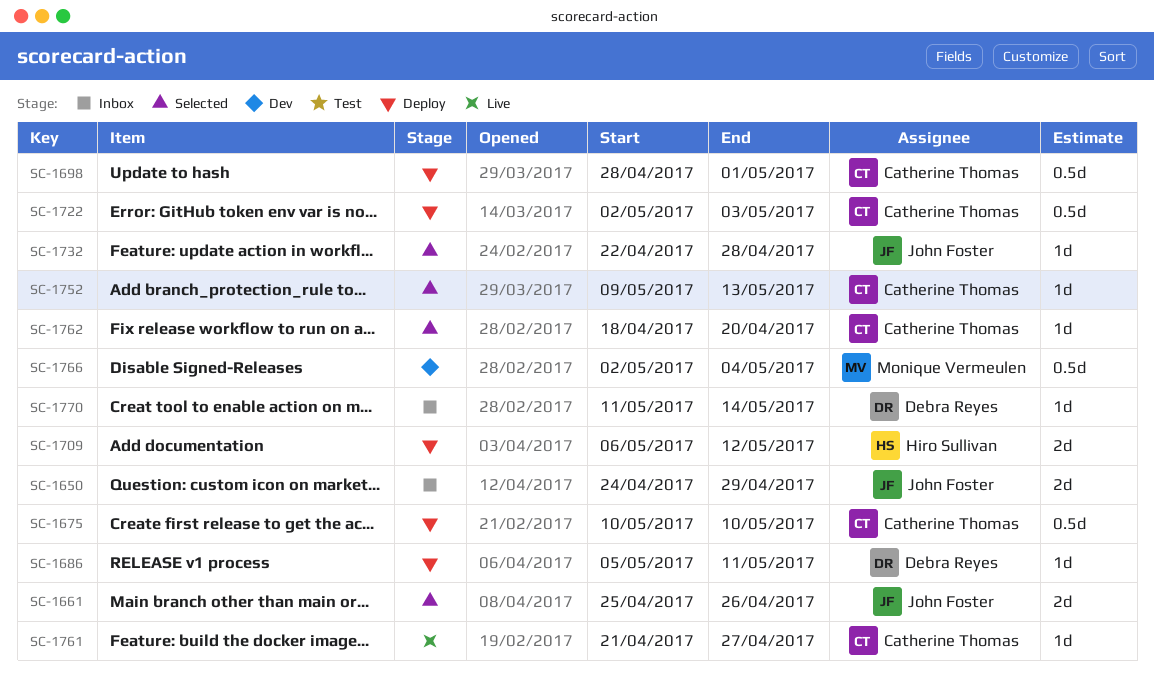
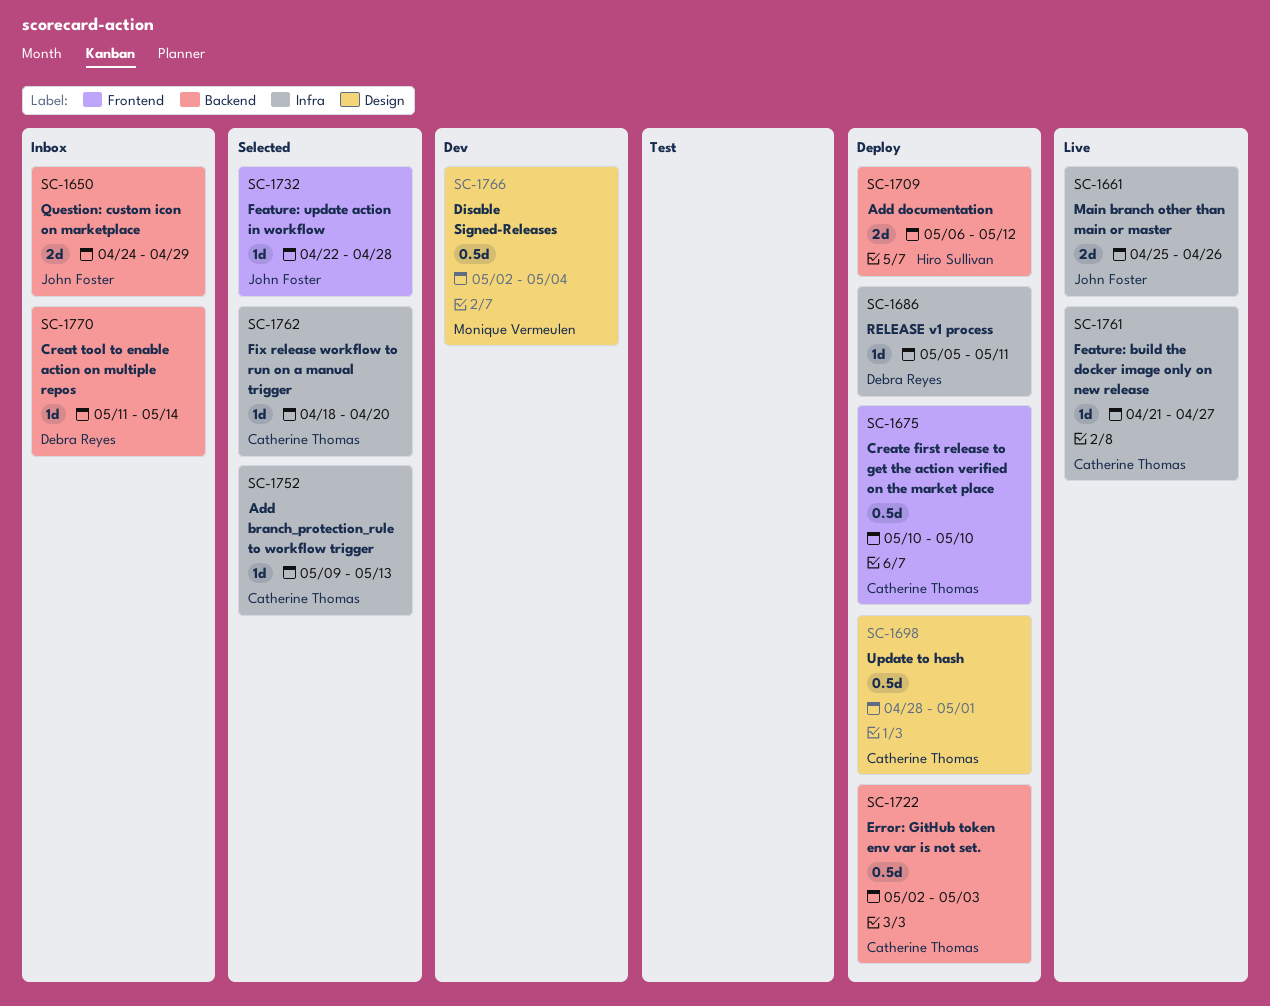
SC-1661, status: Selected -> Live

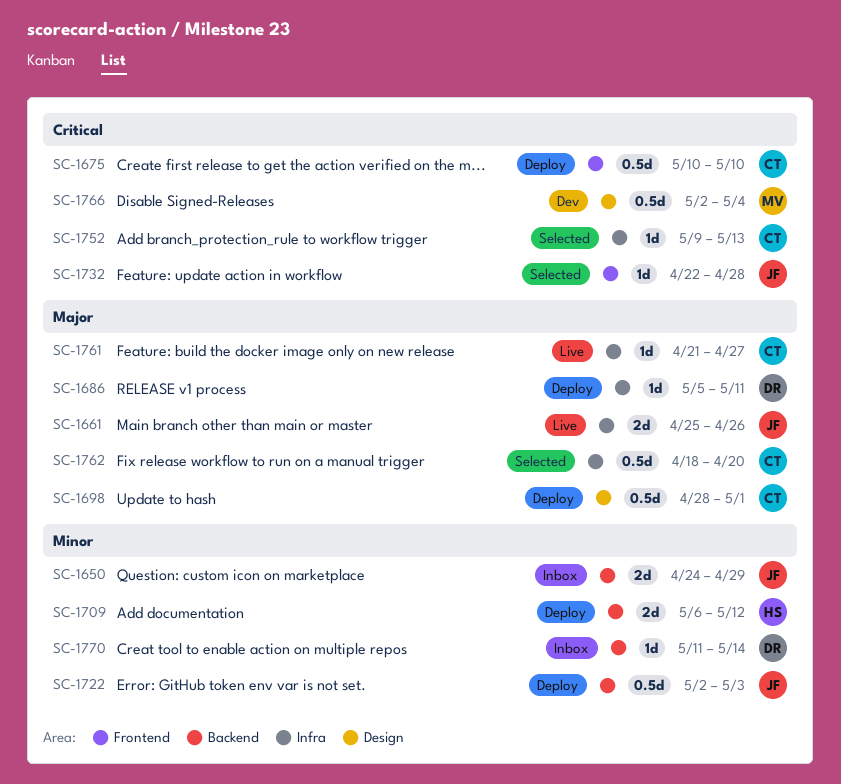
SC-1722, owner: Catherine Thomas -> John Foster
SC-1762, estimate: 1d -> 0.5d

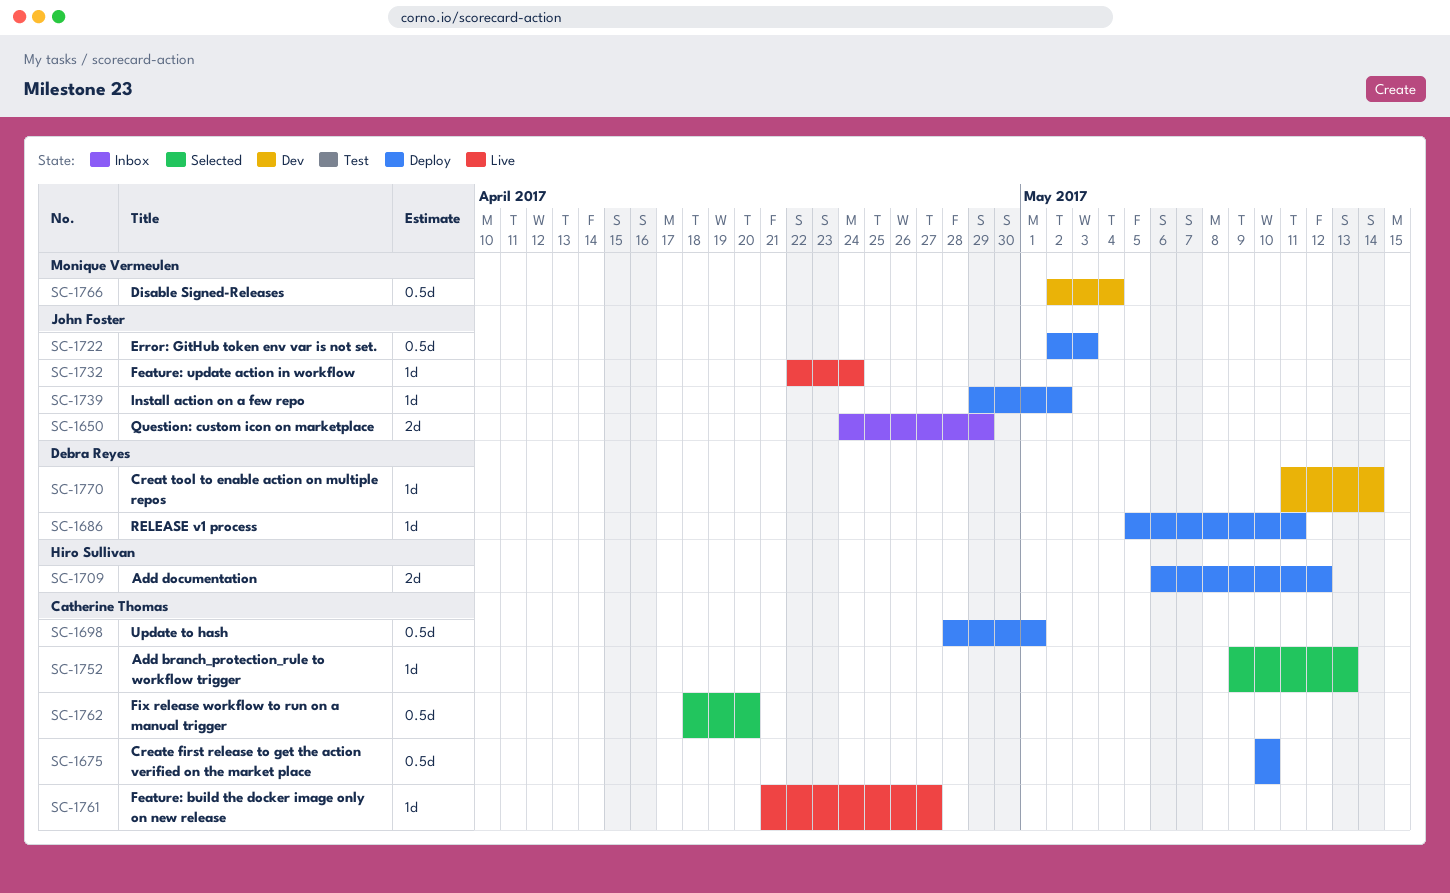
SC-1661: present -> none
SC-1732, status: Selected -> Live
SC-1732, due: Apr 28 -> Apr 24
SC-1739: none -> present
SC-1770, status: Inbox -> Dev

